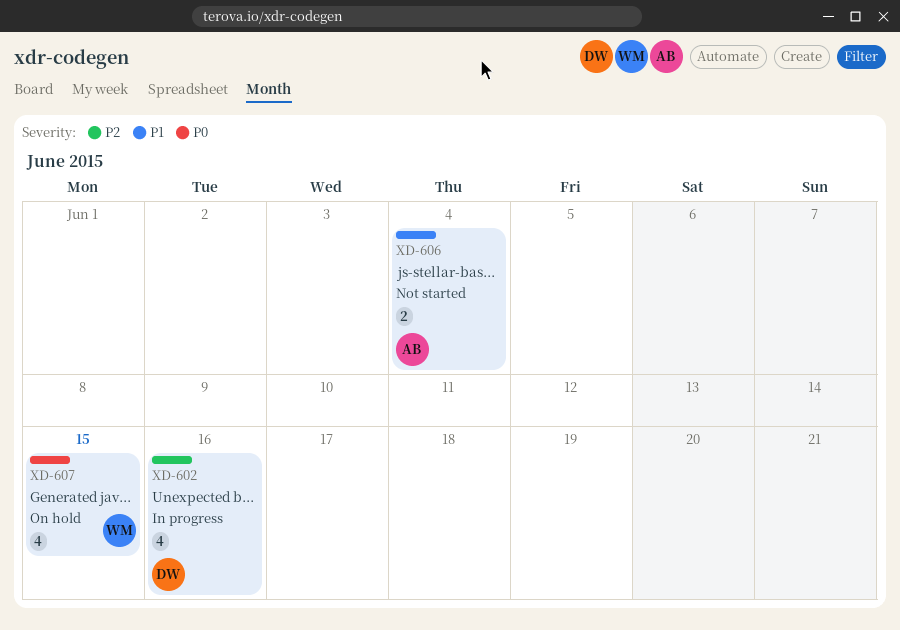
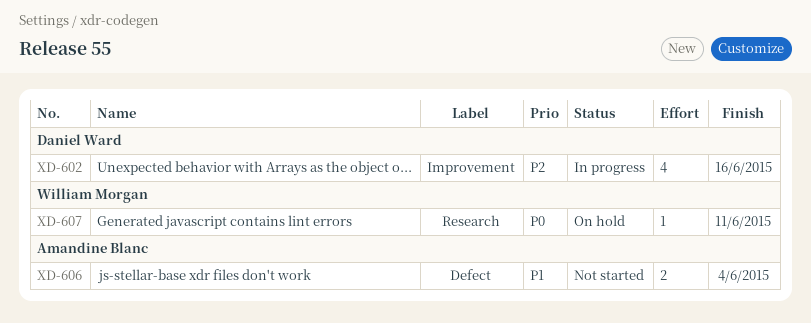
XD-607, estimate: 4 -> 1
XD-607, due: Jun 15 -> Jun 11

